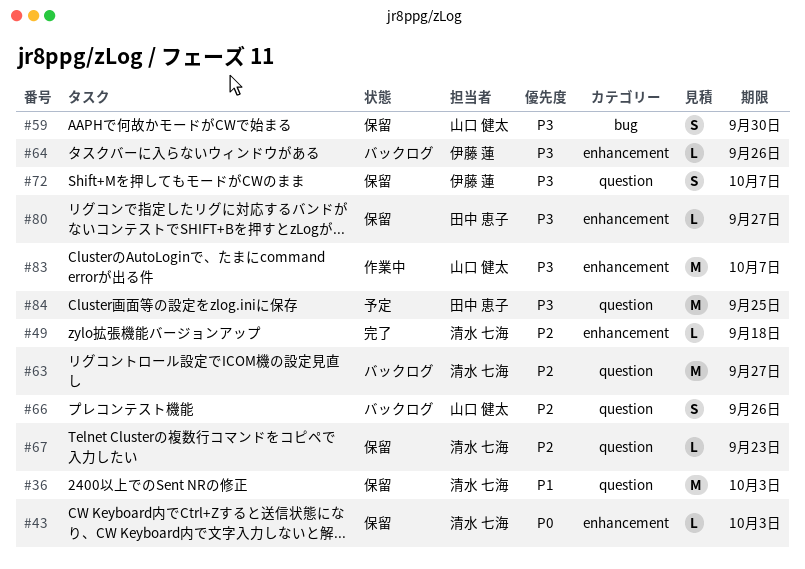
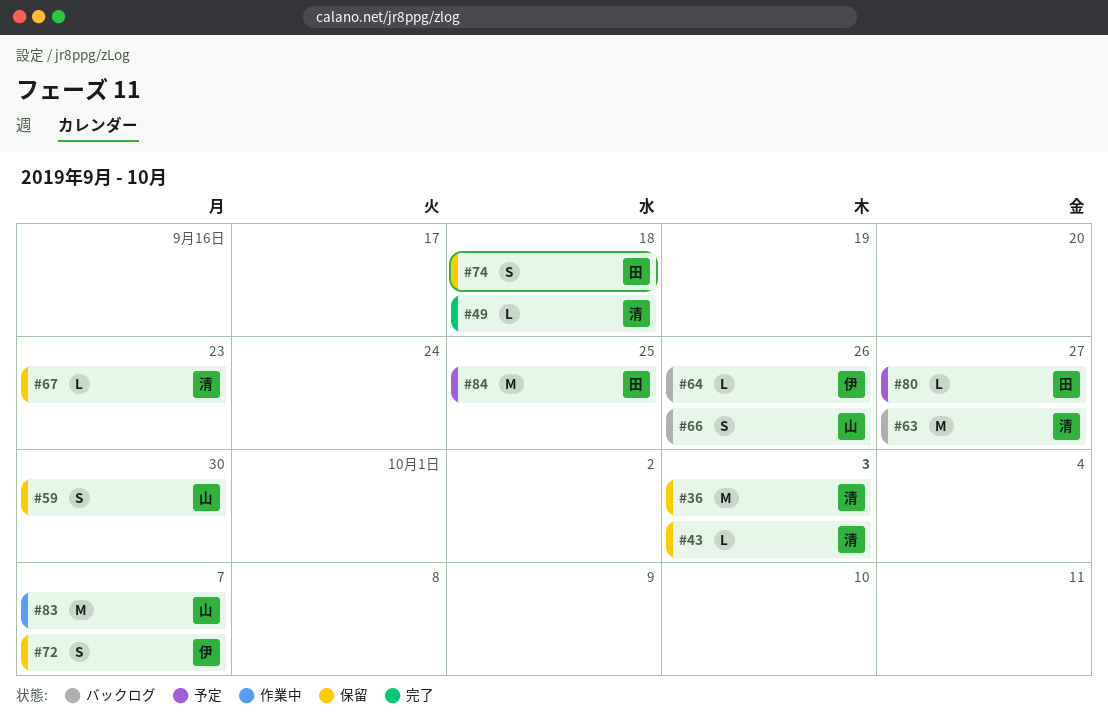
#74: none -> present
#80, status: 保留 -> 予定

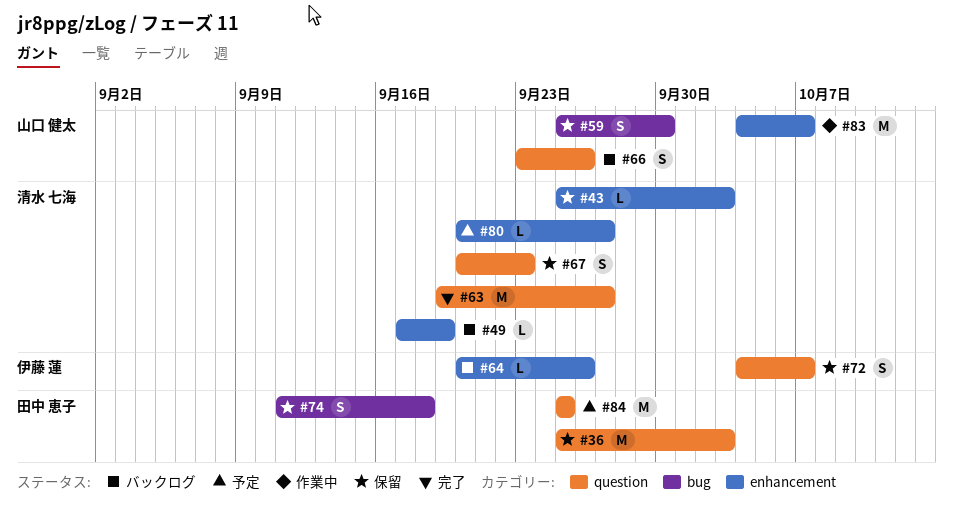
#36, owner: 清水 七海 -> 田中 恵子
#49, status: 完了 -> バックログ
#49, due: Sep 18 -> Sep 19
#63, status: バックログ -> 完了
#67, estimate: L -> S
#80, owner: 田中 恵子 -> 清水 七海

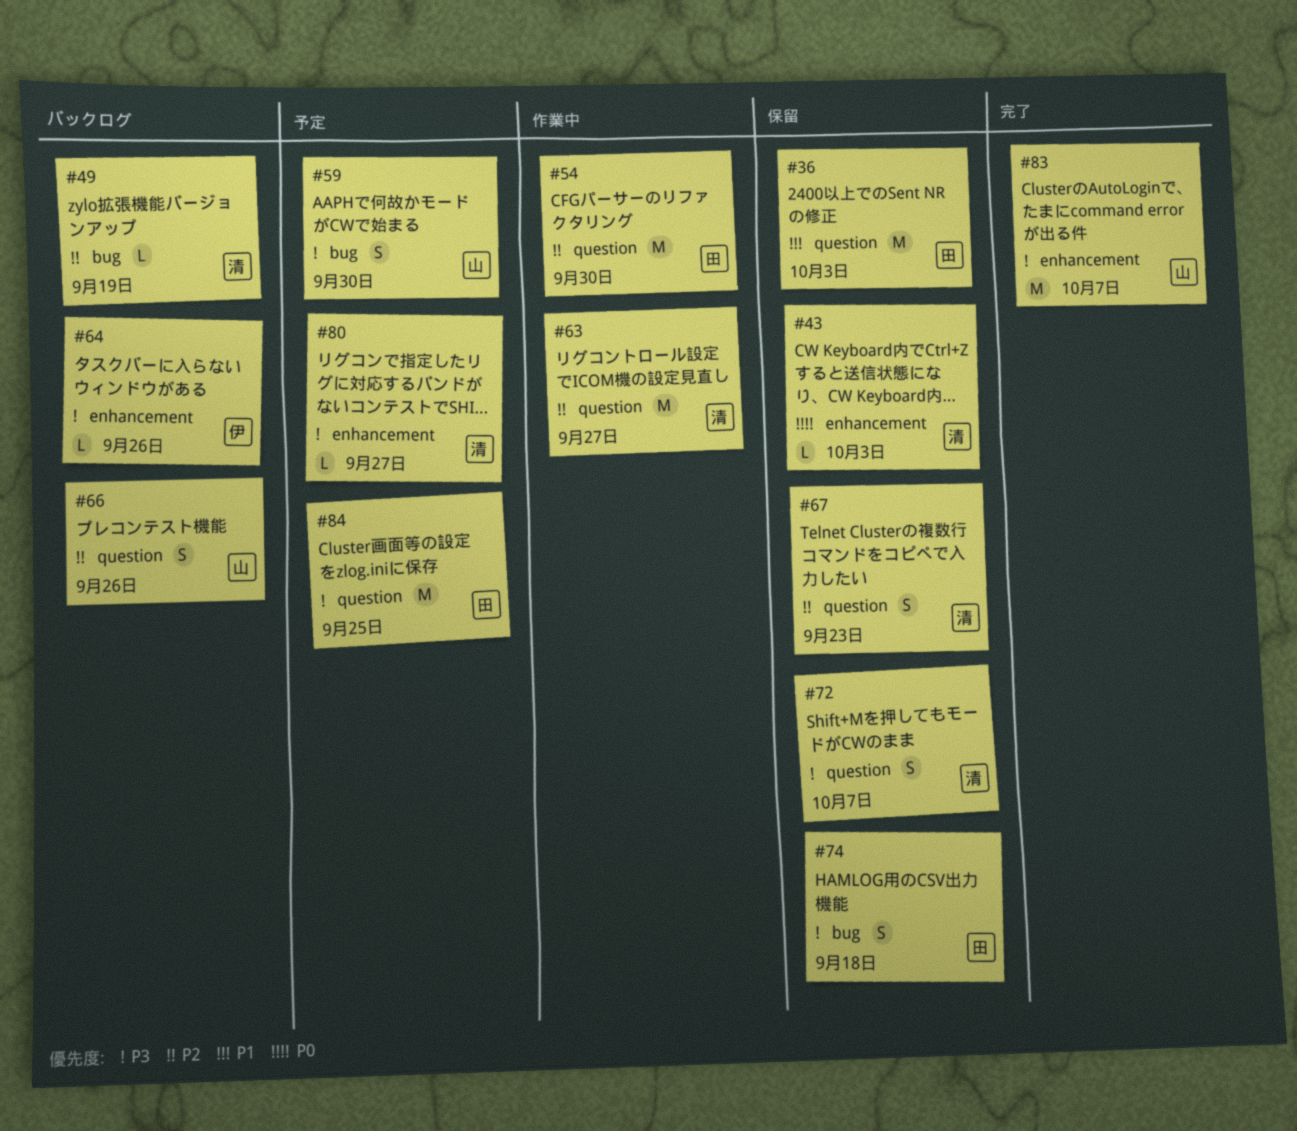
#49, label: enhancement -> bug
#54: none -> present
#59, status: 保留 -> 予定
#63, status: 完了 -> 作業中
#72, owner: 伊藤 蓮 -> 清水 七海
#83, status: 作業中 -> 完了

